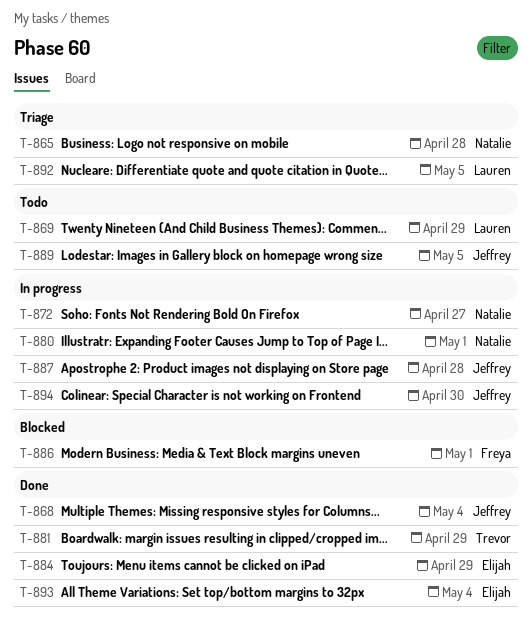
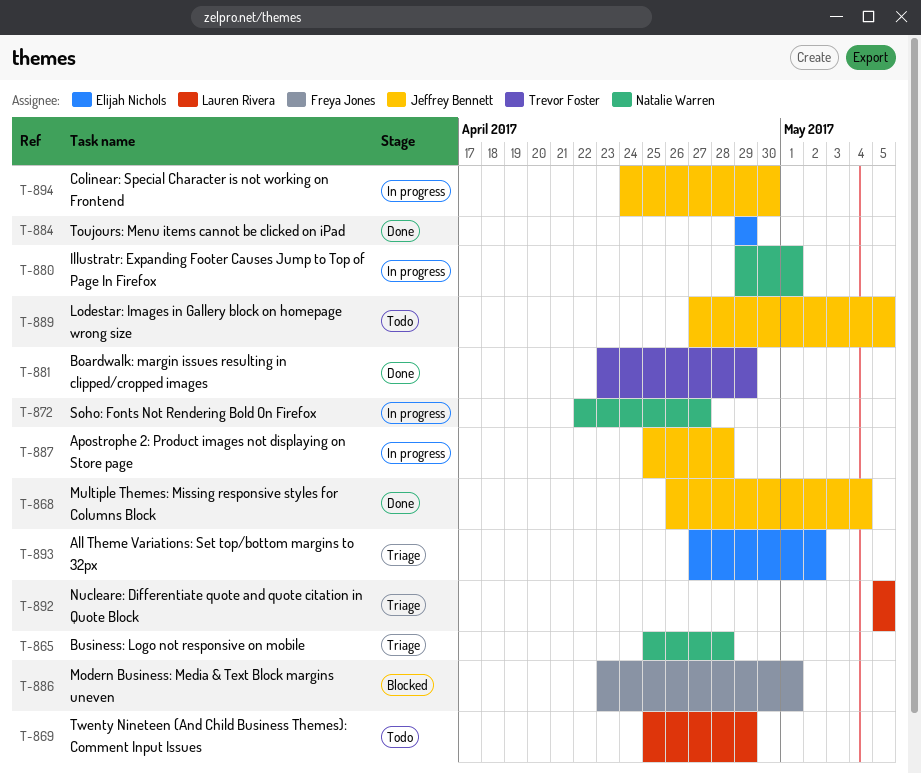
T-893, status: Done -> Triage
T-893, due: May 4 -> May 2

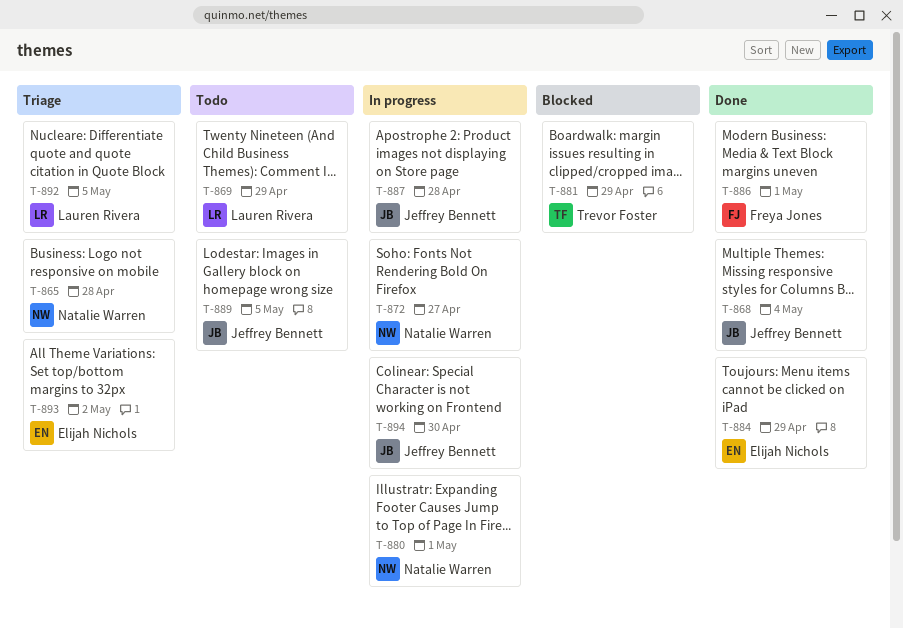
T-881, status: Done -> Blocked
T-886, status: Blocked -> Done

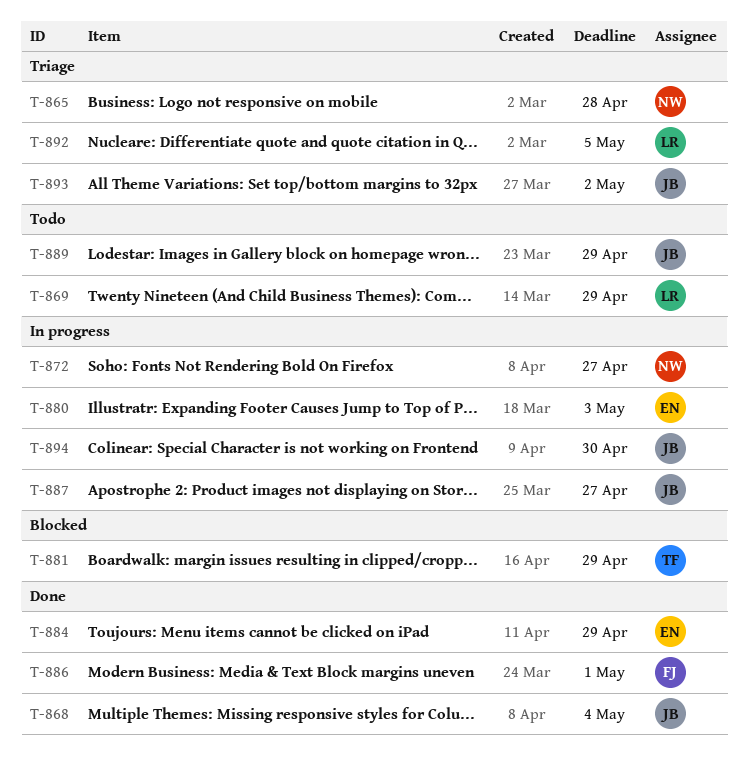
T-880, owner: Natalie Warren -> Elijah Nichols
T-880, due: May 1 -> May 3
T-887, due: Apr 28 -> Apr 27
T-889, due: May 5 -> Apr 29
T-893, owner: Elijah Nichols -> Jeffrey Bennett

